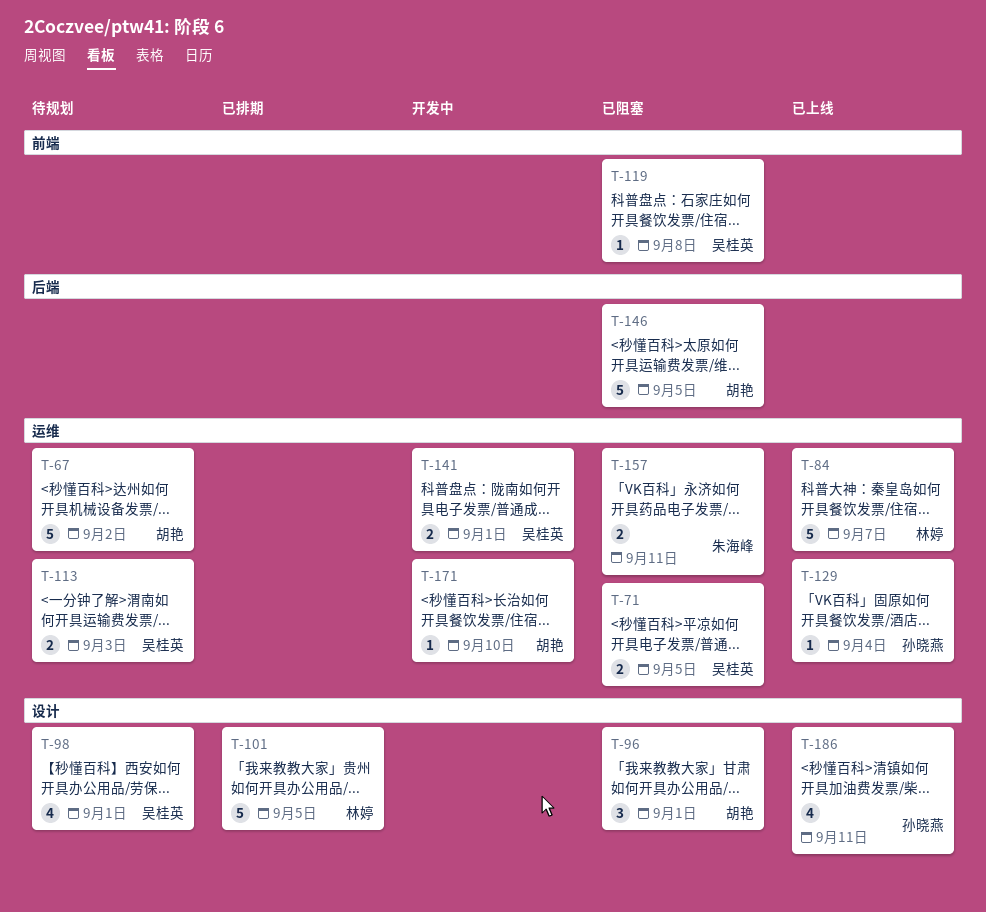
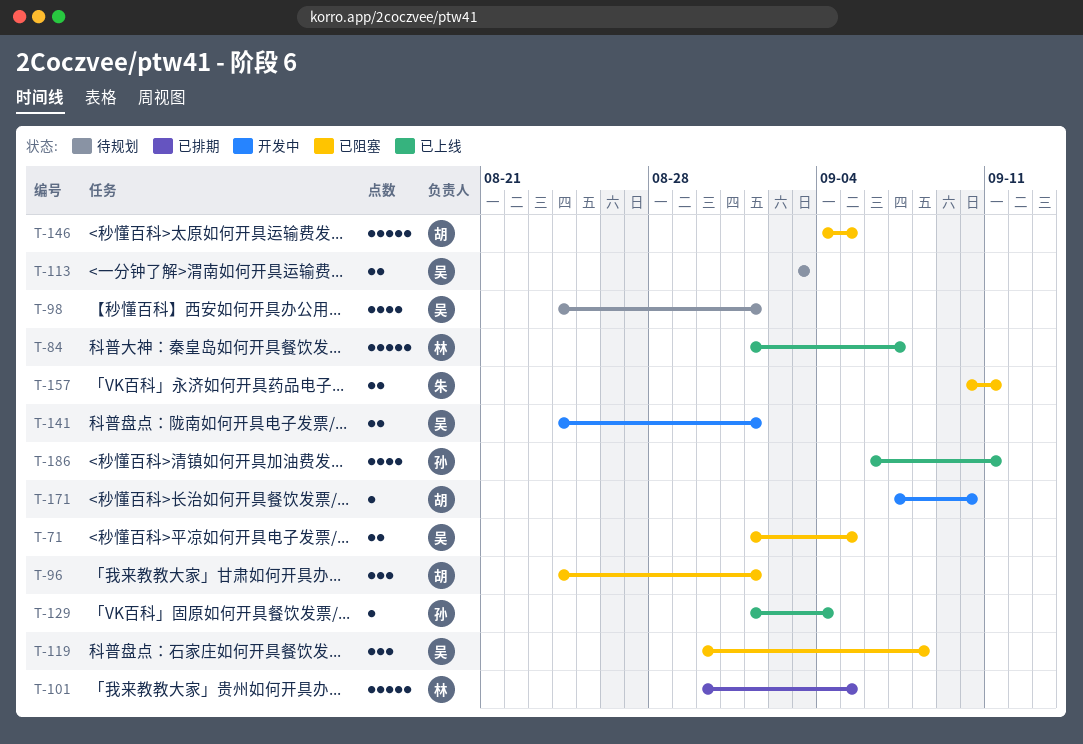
T-67: present -> none
T-119, estimate: 1 -> 3

